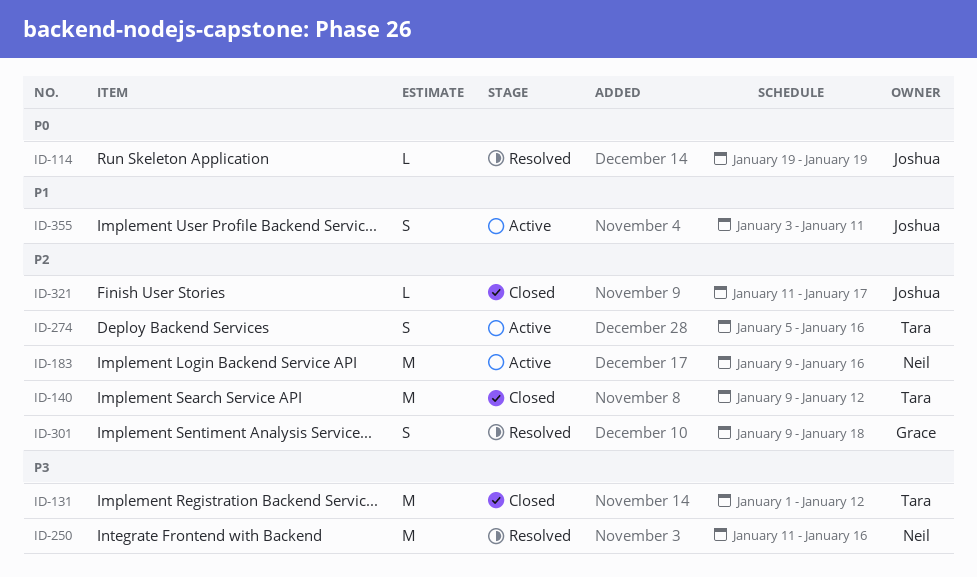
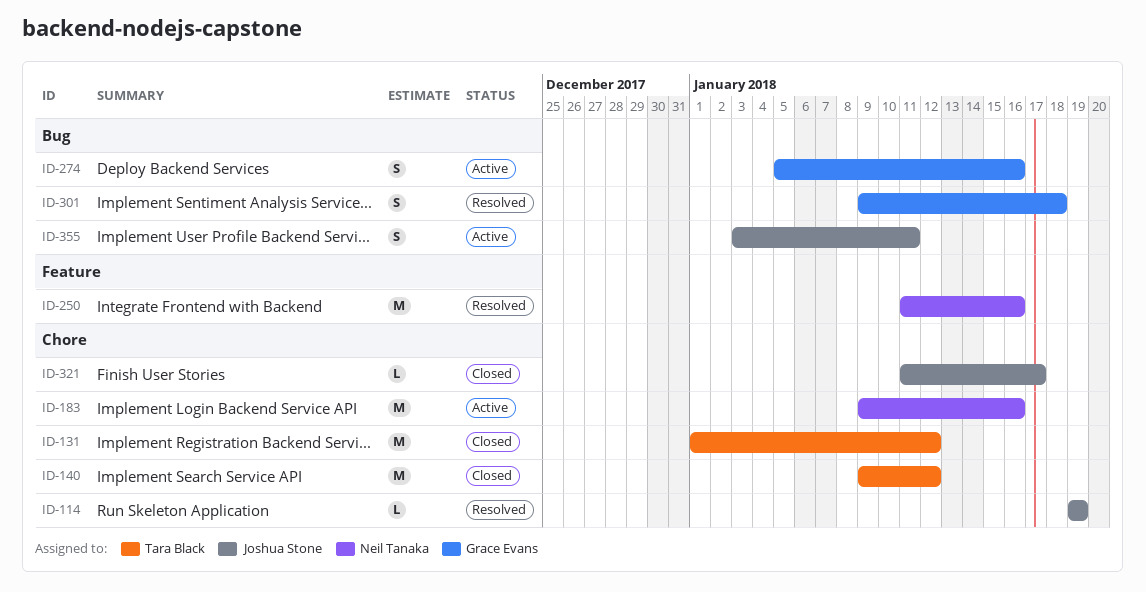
ID-274, owner: Tara Black -> Grace Evans

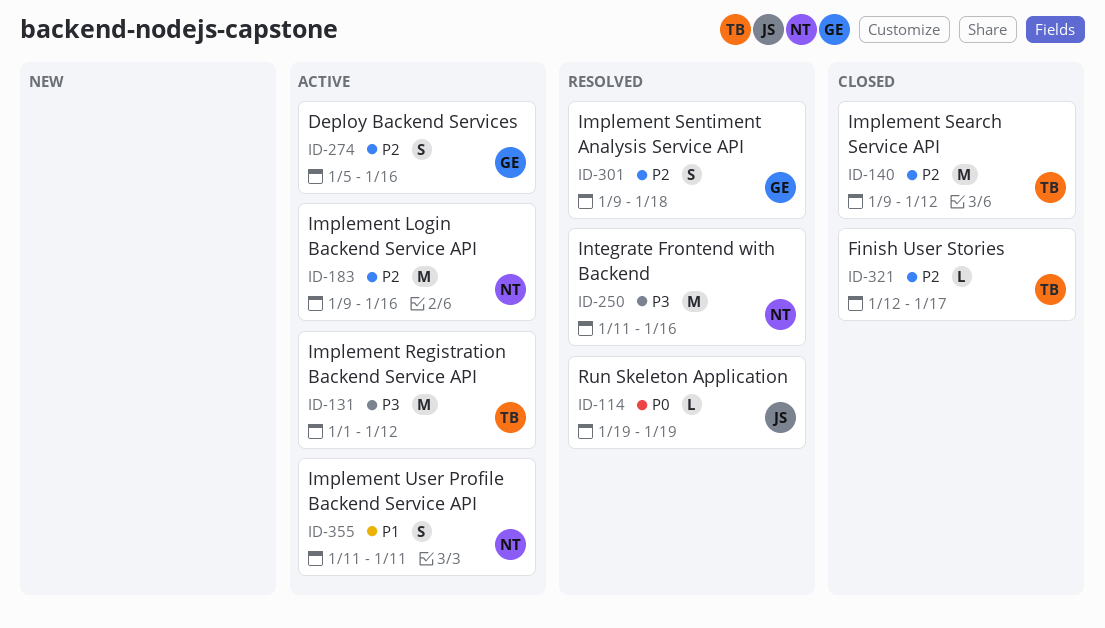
ID-131, status: Closed -> Active
ID-321, owner: Joshua Stone -> Tara Black
ID-321, start: Jan 11 -> Jan 12
ID-355, owner: Joshua Stone -> Neil Tanaka
ID-355, start: Jan 3 -> Jan 11

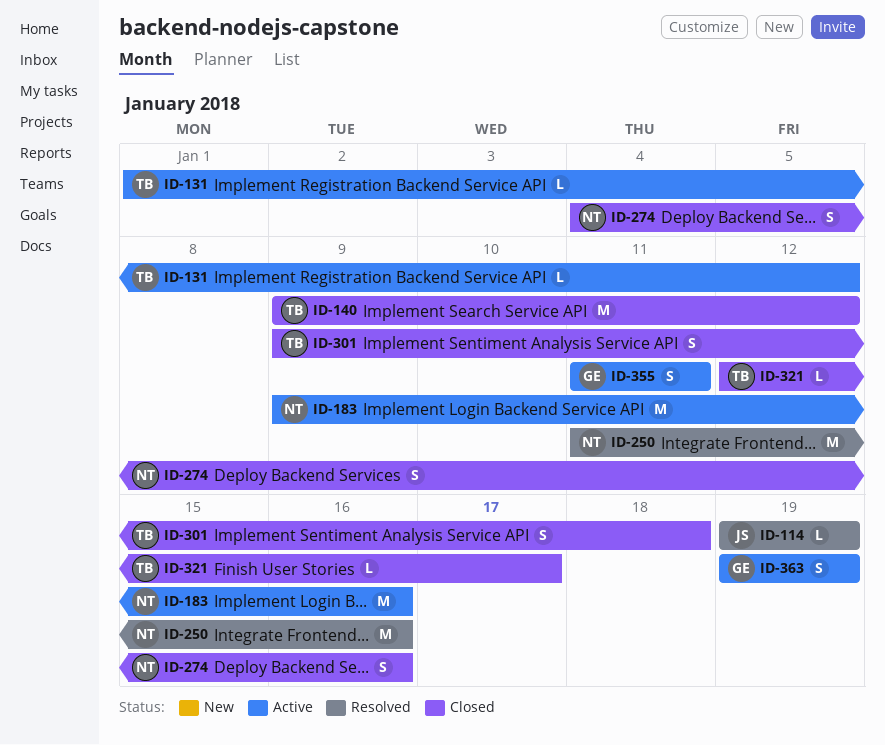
ID-131, estimate: M -> L
ID-274, status: Active -> Closed
ID-274, owner: GE -> NT
ID-274, start: Jan 5 -> Jan 4
ID-301, status: Resolved -> Closed
ID-301, owner: GE -> TB
ID-355, owner: NT -> GE
ID-363: none -> present

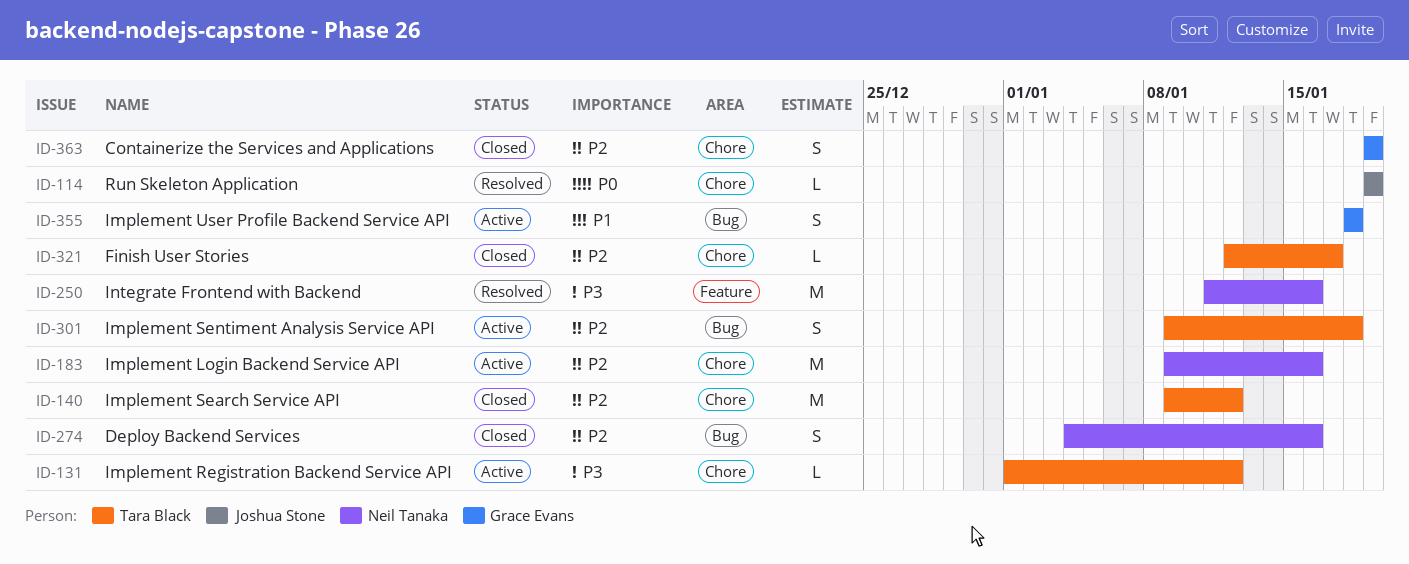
ID-301, status: Closed -> Active
ID-355, start: Jan 11 -> Jan 18
ID-355, due: Jan 11 -> Jan 18
ID-363, status: Active -> Closed

